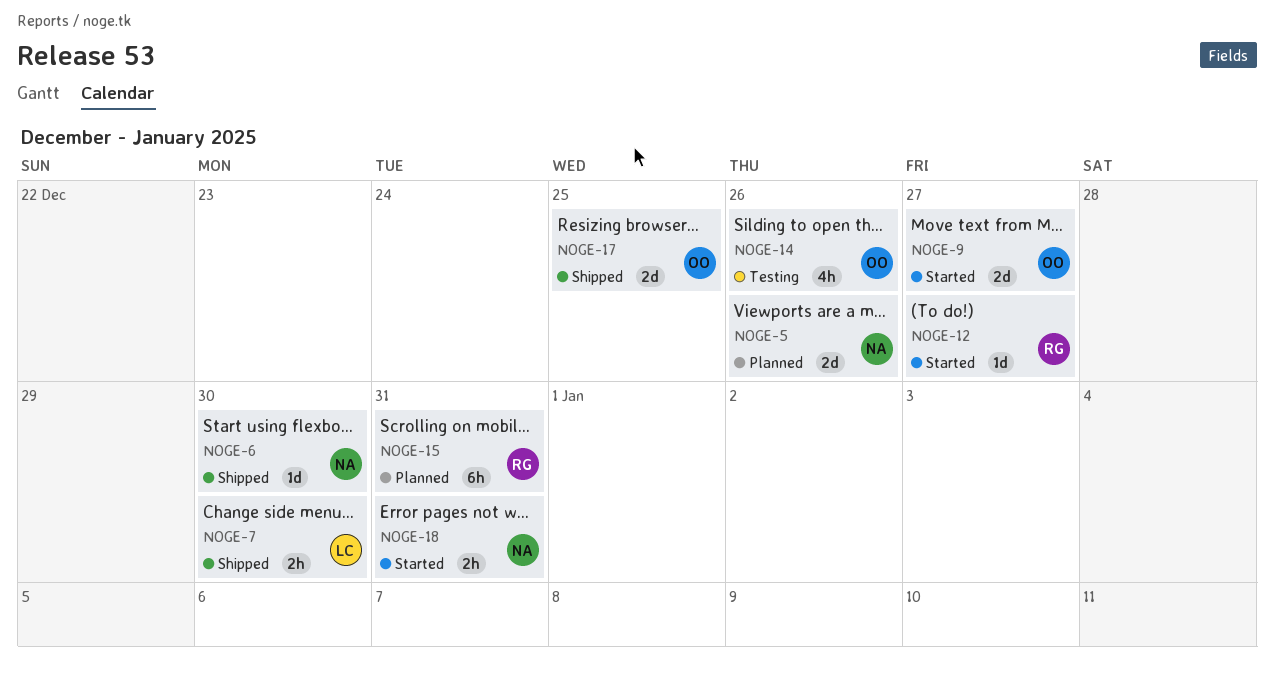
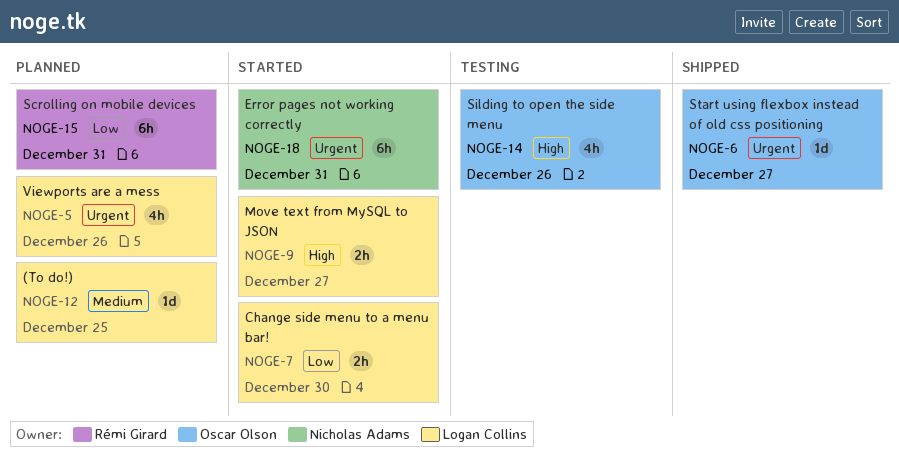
NOGE-5, owner: Nicholas Adams -> Logan Collins
NOGE-5, estimate: 2d -> 4h
NOGE-6, owner: Nicholas Adams -> Oscar Olson
NOGE-6, due: Dec 30 -> Dec 27
NOGE-7, status: Shipped -> Started
NOGE-9, owner: Oscar Olson -> Logan Collins
NOGE-9, estimate: 2d -> 2h
NOGE-12, status: Started -> Planned
NOGE-12, owner: Rémi Girard -> Logan Collins
NOGE-12, due: Dec 27 -> Dec 25
NOGE-17: present -> none
NOGE-18, estimate: 2h -> 6h

